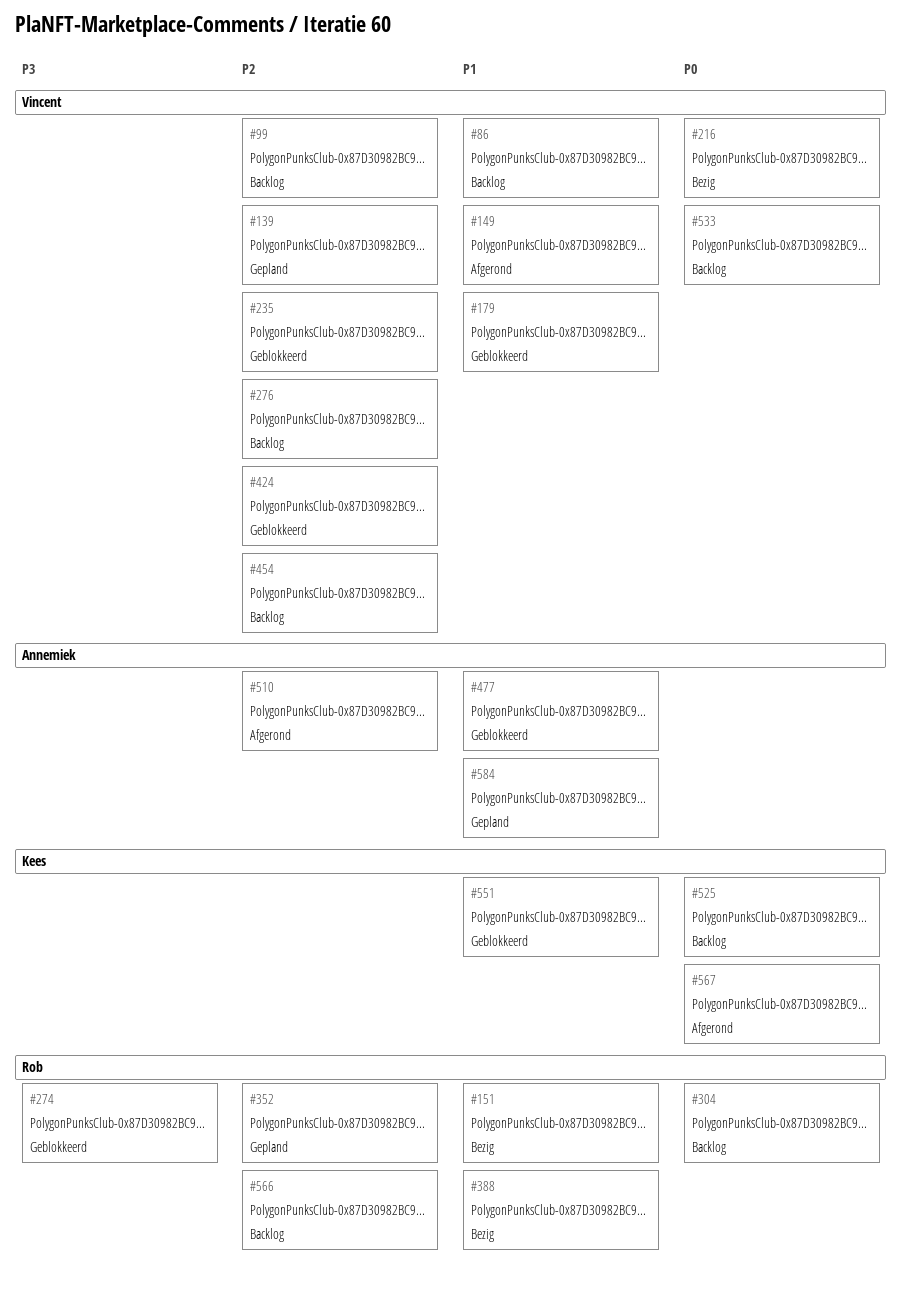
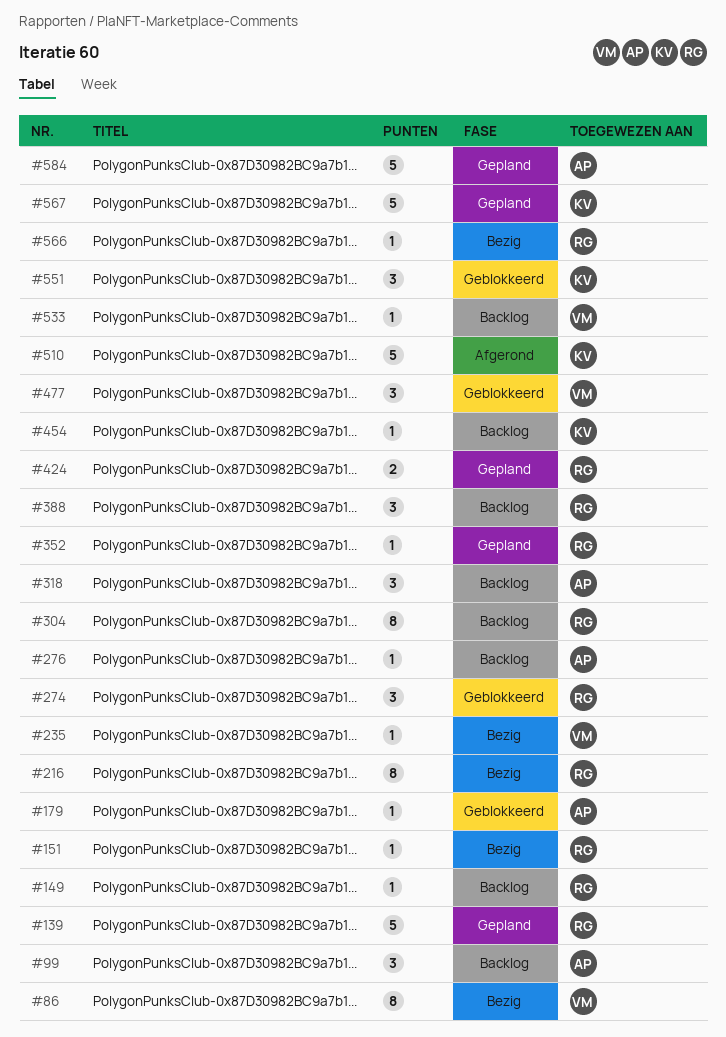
#86, status: Backlog -> Bezig
#99, owner: Vincent -> Annemiek
#139, owner: Vincent -> Rob
#149, status: Afgerond -> Backlog
#149, owner: Vincent -> Rob
#179, owner: Vincent -> Annemiek
#216, owner: Vincent -> Rob
#235, status: Geblokkeerd -> Bezig
#276, owner: Vincent -> Annemiek
#318: none -> present
#388, status: Bezig -> Backlog
#424, status: Geblokkeerd -> Gepland
#424, owner: Vincent -> Rob
#454, owner: Vincent -> Kees
#477, owner: Annemiek -> Vincent
#510, owner: Annemiek -> Kees
#525: present -> none
#566, status: Backlog -> Bezig
#567, status: Afgerond -> Gepland

